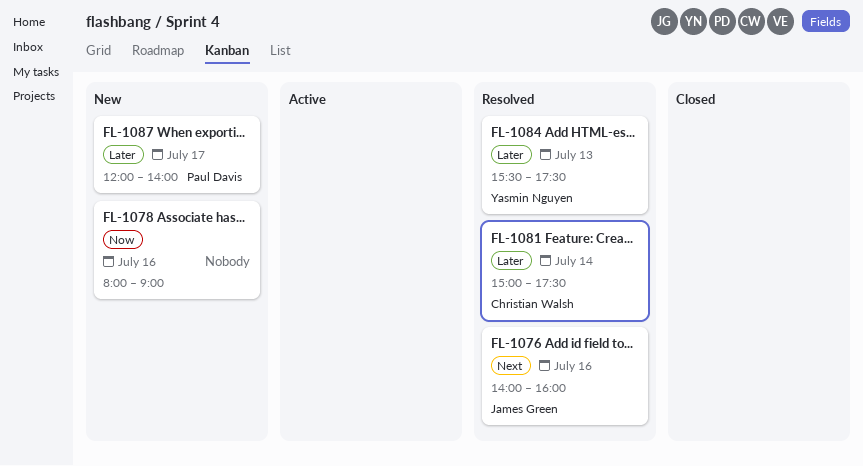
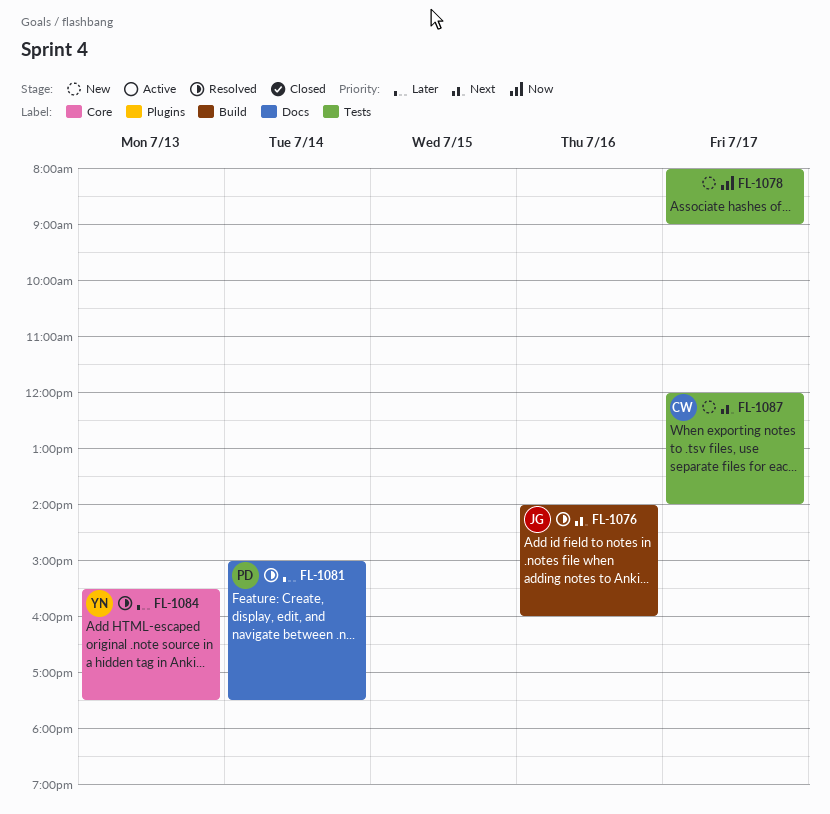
FL-1078, day: Jul 16 -> Jul 17
FL-1081, owner: Christian Walsh -> Paul Davis
FL-1087, owner: Paul Davis -> Christian Walsh
FL-1087, priority: Later -> Next

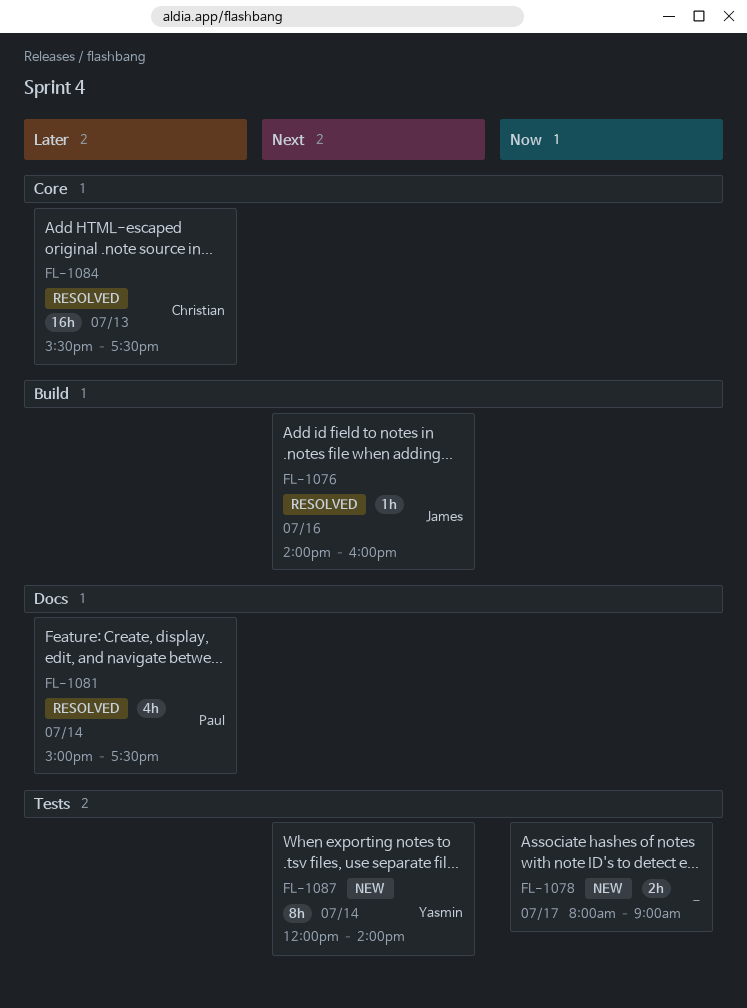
FL-1084, owner: Yasmin -> Christian
FL-1087, owner: Christian -> Yasmin
FL-1087, day: Jul 17 -> Jul 14

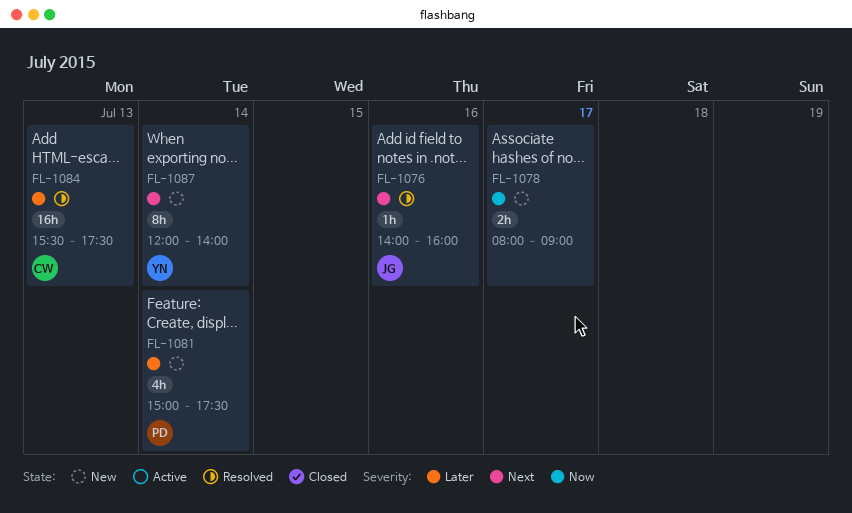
FL-1081, status: Resolved -> New

